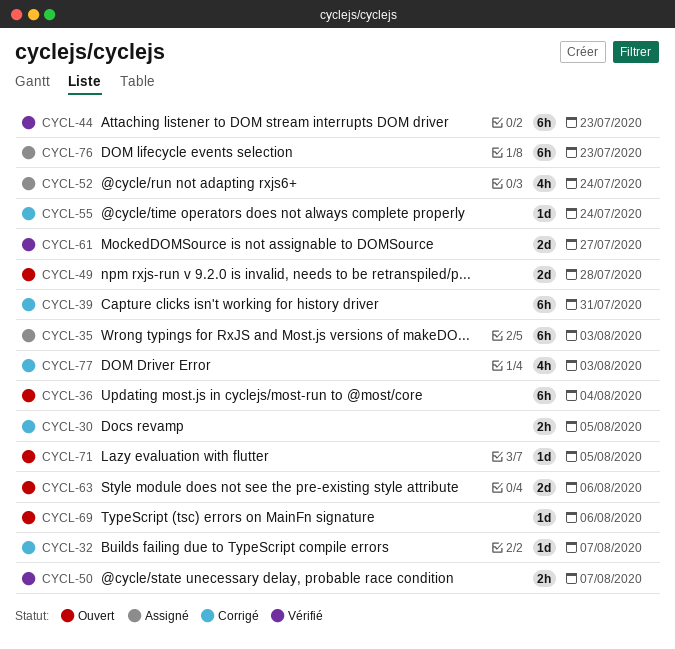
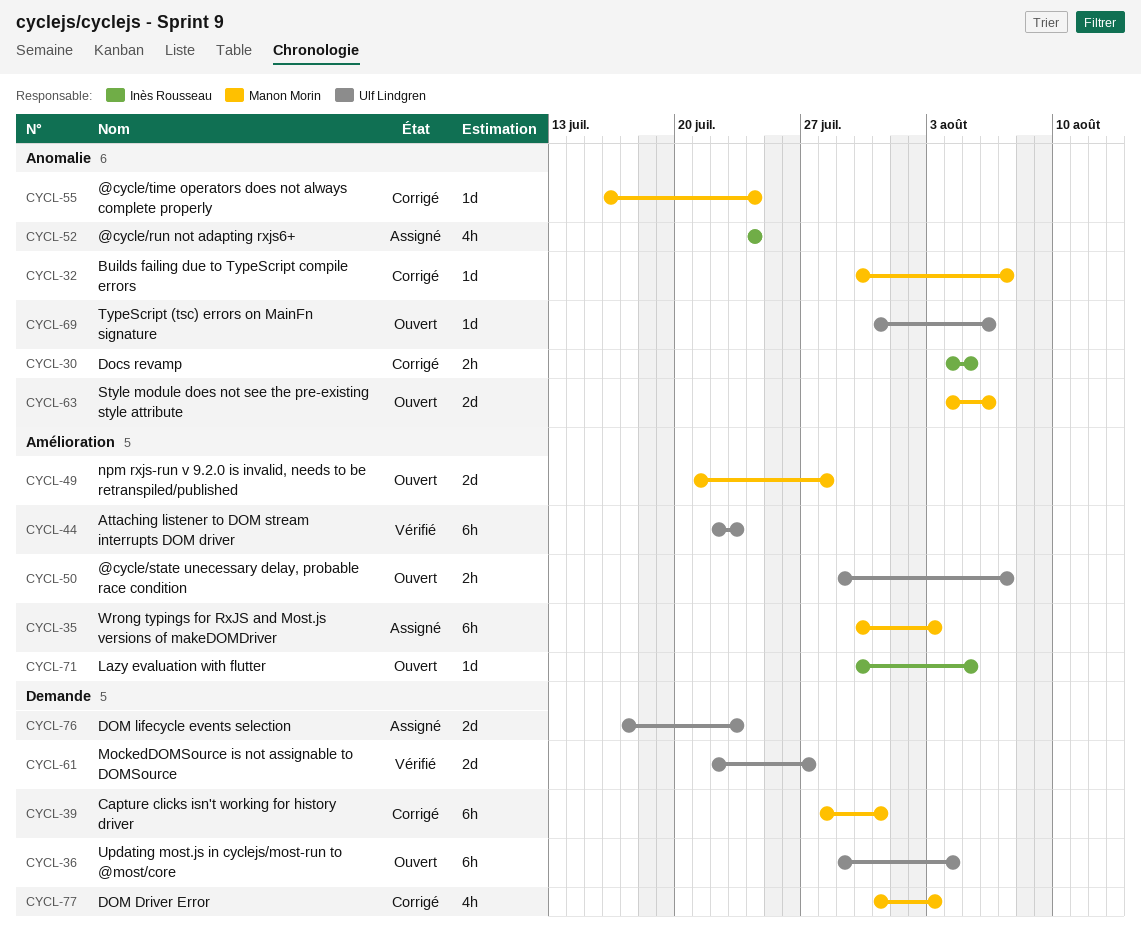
CYCL-50, status: Vérifié -> Ouvert
CYCL-76, estimate: 6h -> 2d

